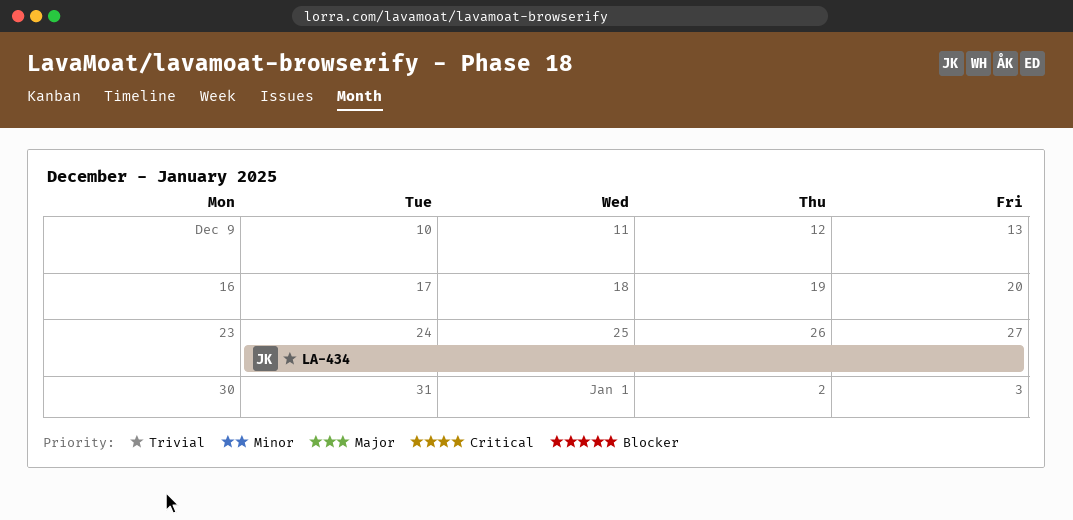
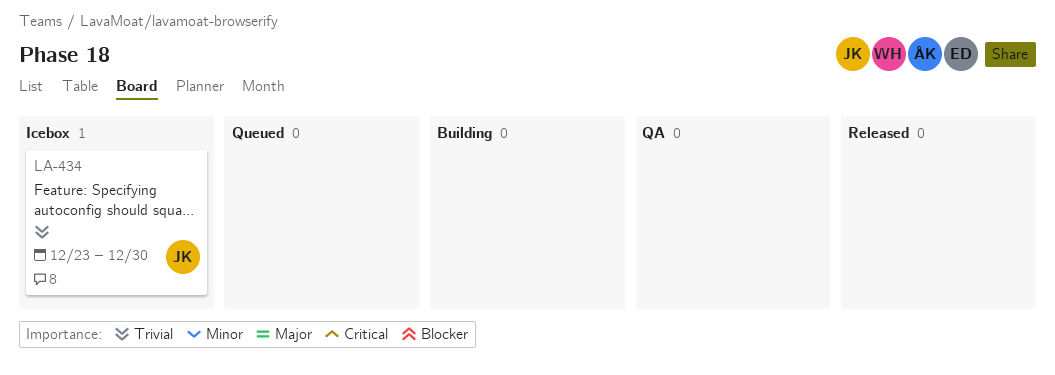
LA-434, start: Dec 24 -> Dec 23
LA-434, due: Dec 27 -> Dec 30

